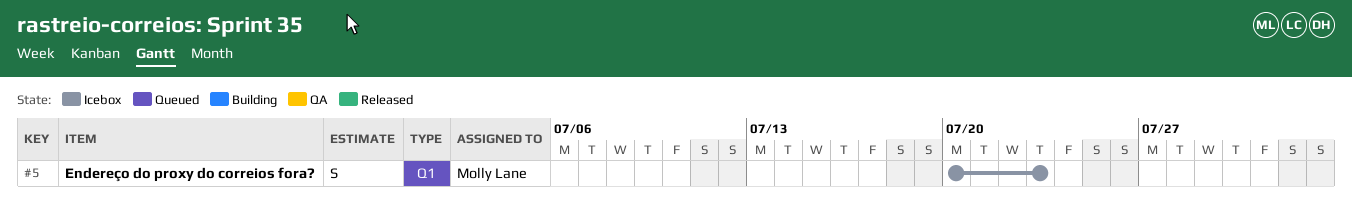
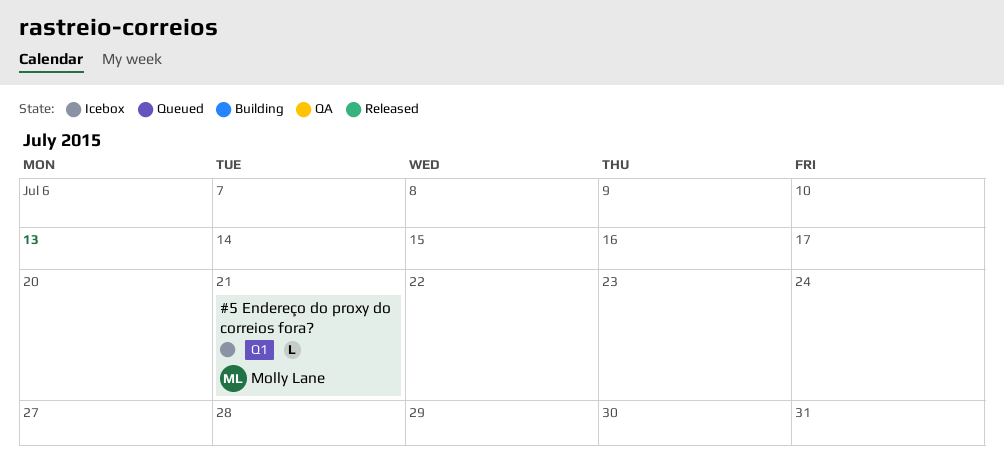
#5, estimate: S -> L
#5, due: Jul 23 -> Jul 21

